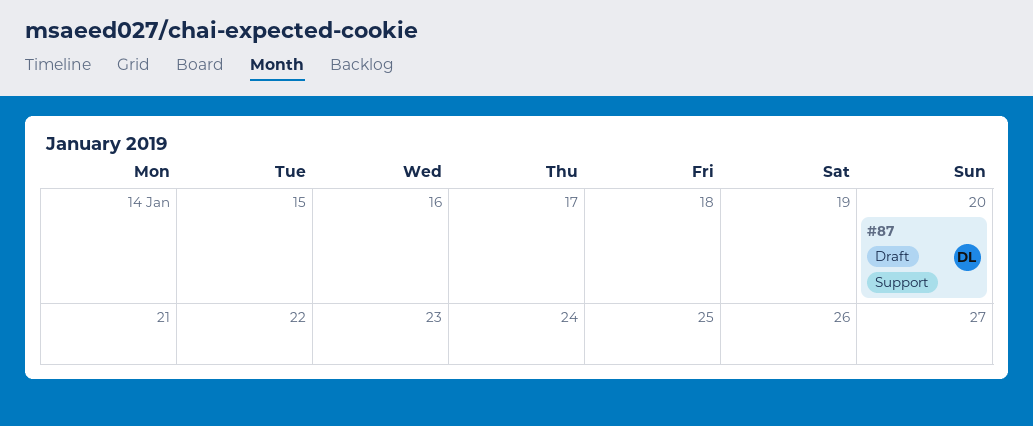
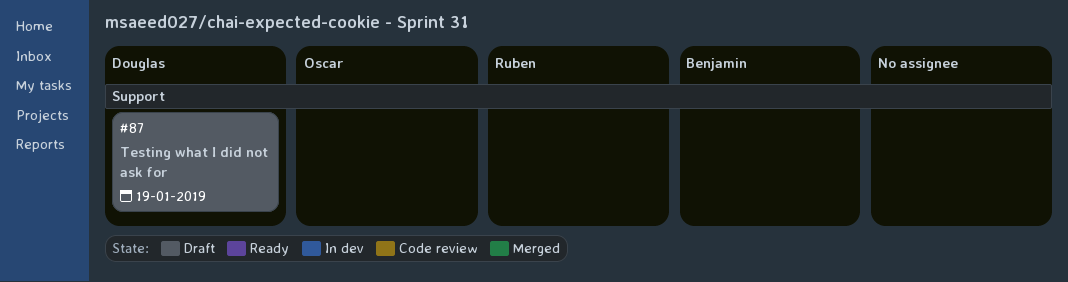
#87, due: Jan 20 -> Jan 19

